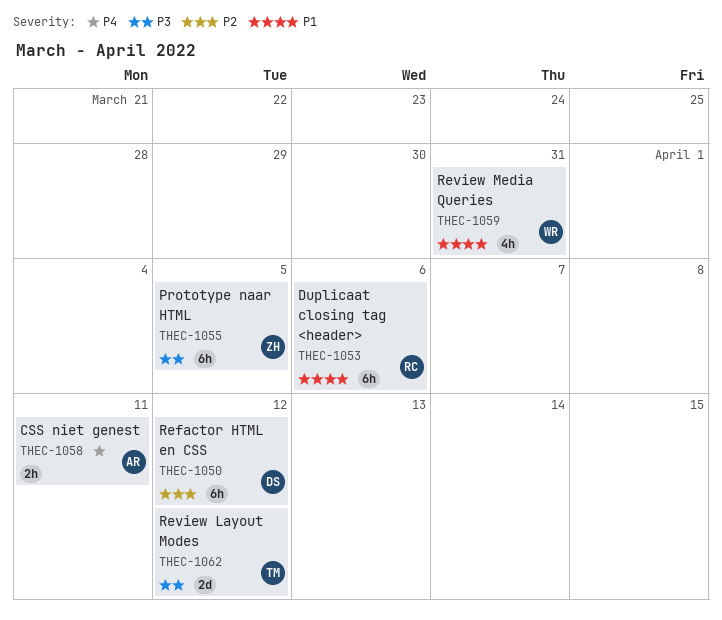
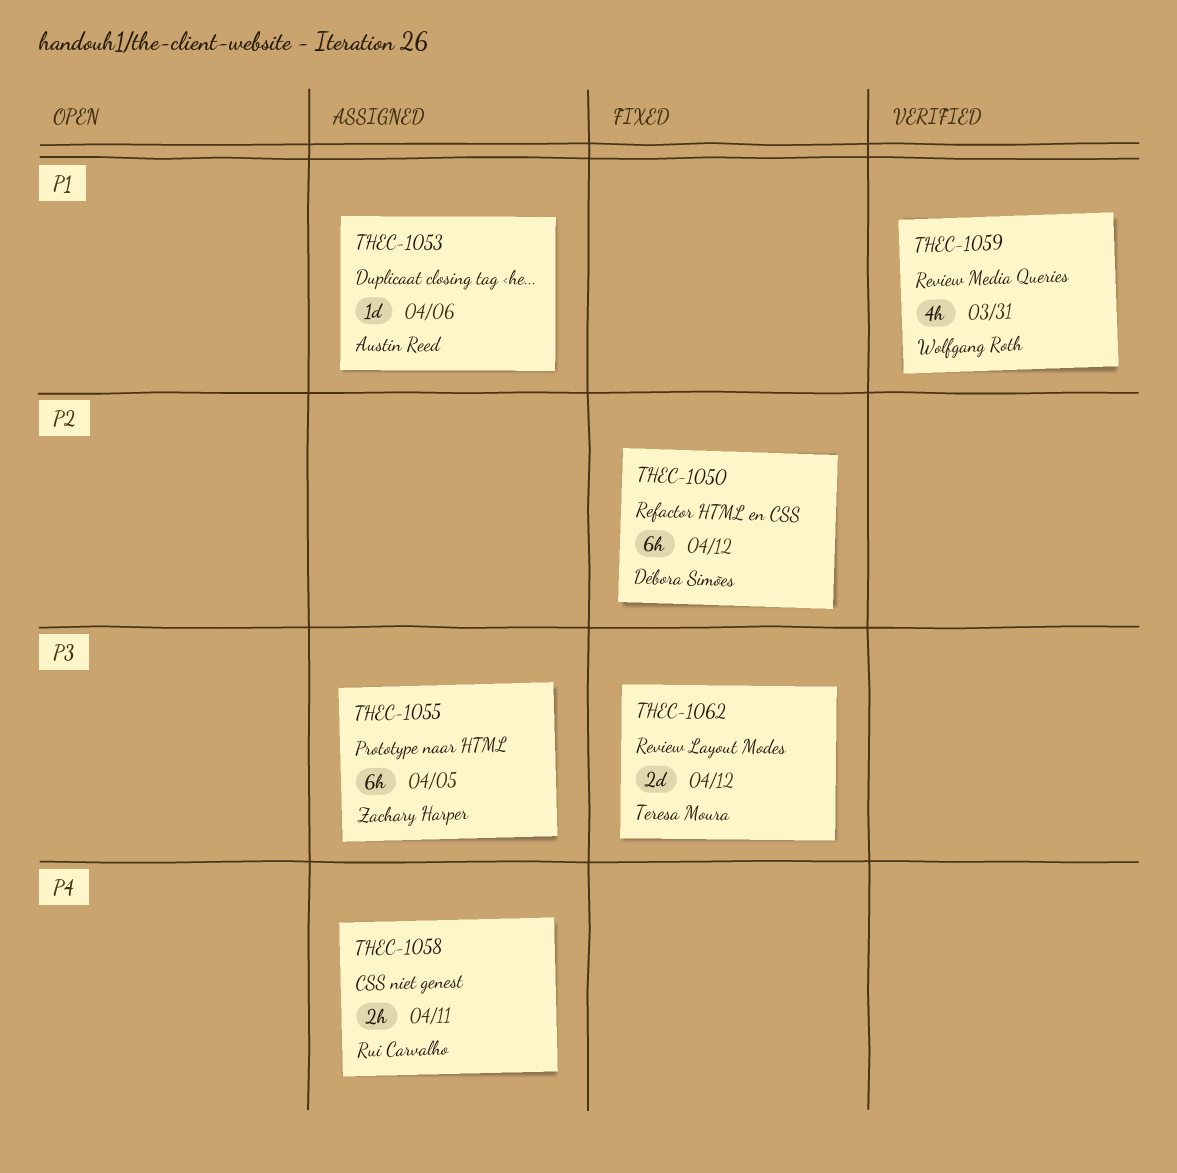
THEC-1053, owner: Rui Carvalho -> Austin Reed
THEC-1053, estimate: 6h -> 1d
THEC-1058, owner: Austin Reed -> Rui Carvalho

